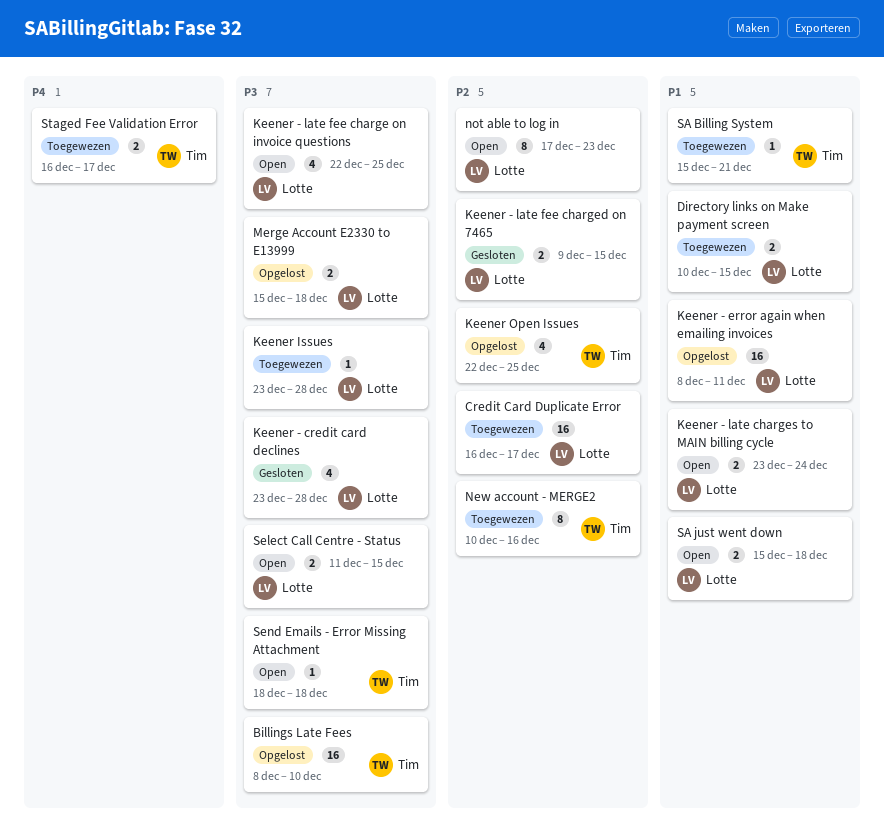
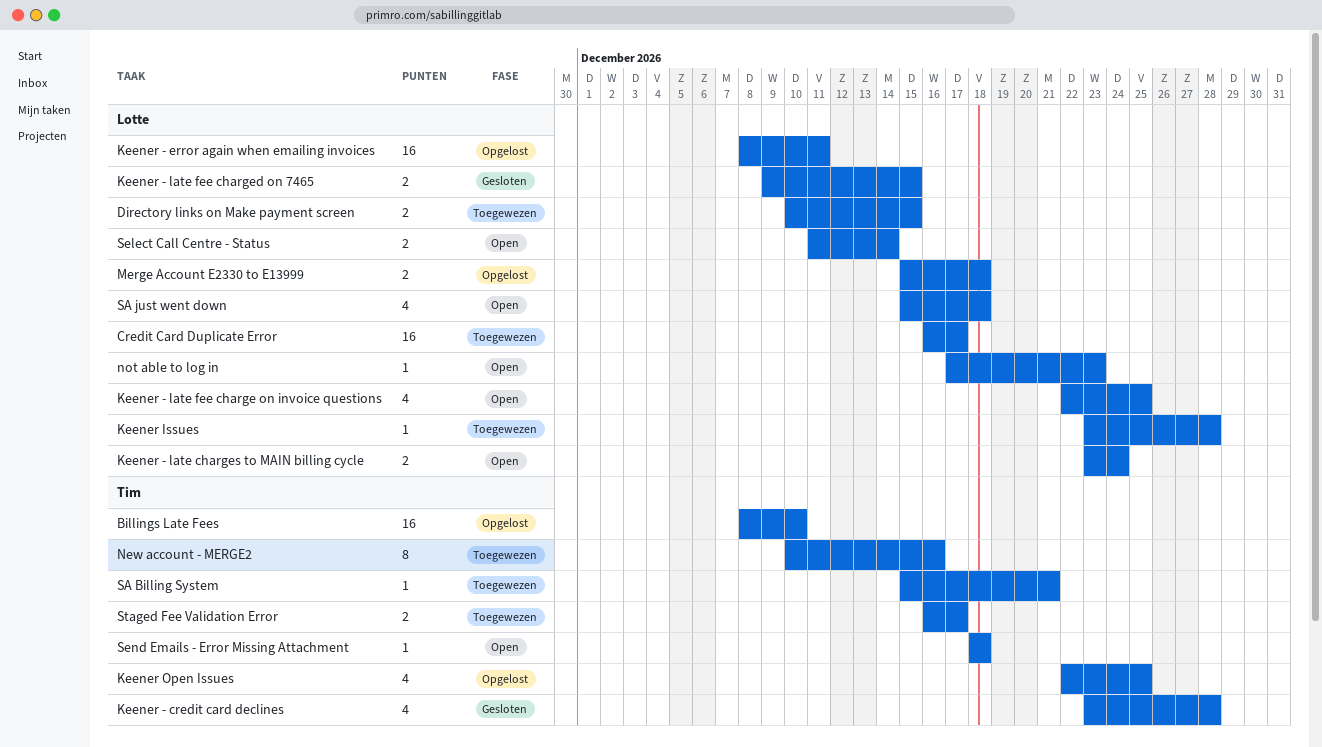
Keener - credit card declines, owner: Lotte -> Tim
not able to log in, estimate: 8 -> 1
SA just went down, estimate: 2 -> 4
Select Call Centre - Status, due: Dec 15 -> Dec 14

